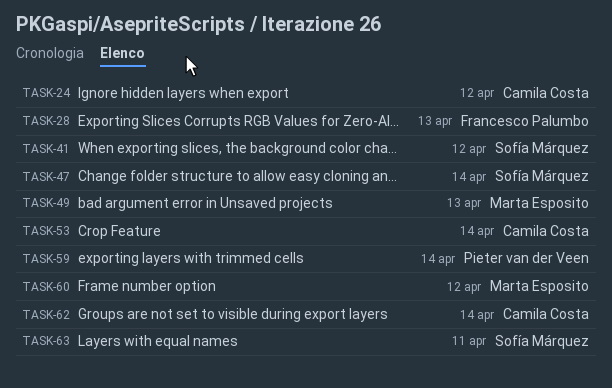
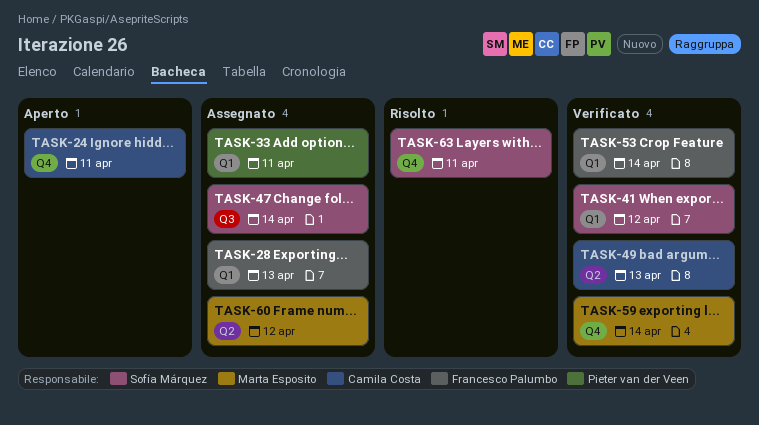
TASK-24, due: Apr 12 -> Apr 11
TASK-33: none -> present
TASK-49, owner: Marta Esposito -> Camila Costa
TASK-53, owner: Camila Costa -> Francesco Palumbo
TASK-59, owner: Pieter van der Veen -> Marta Esposito
TASK-62: present -> none

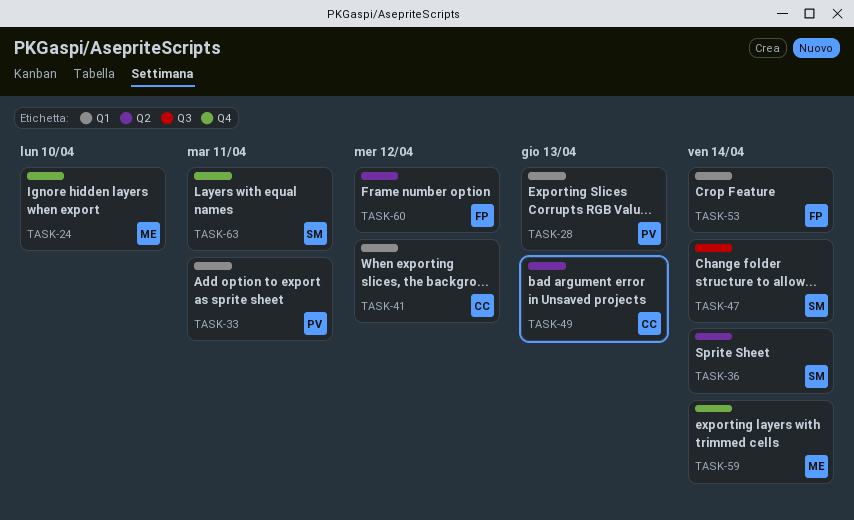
TASK-24, owner: Camila Costa -> Marta Esposito
TASK-24, due: Apr 11 -> Apr 10
TASK-28, owner: Francesco Palumbo -> Pieter van der Veen
TASK-36: none -> present
TASK-41, owner: Sofía Márquez -> Camila Costa
TASK-60, owner: Marta Esposito -> Francesco Palumbo

